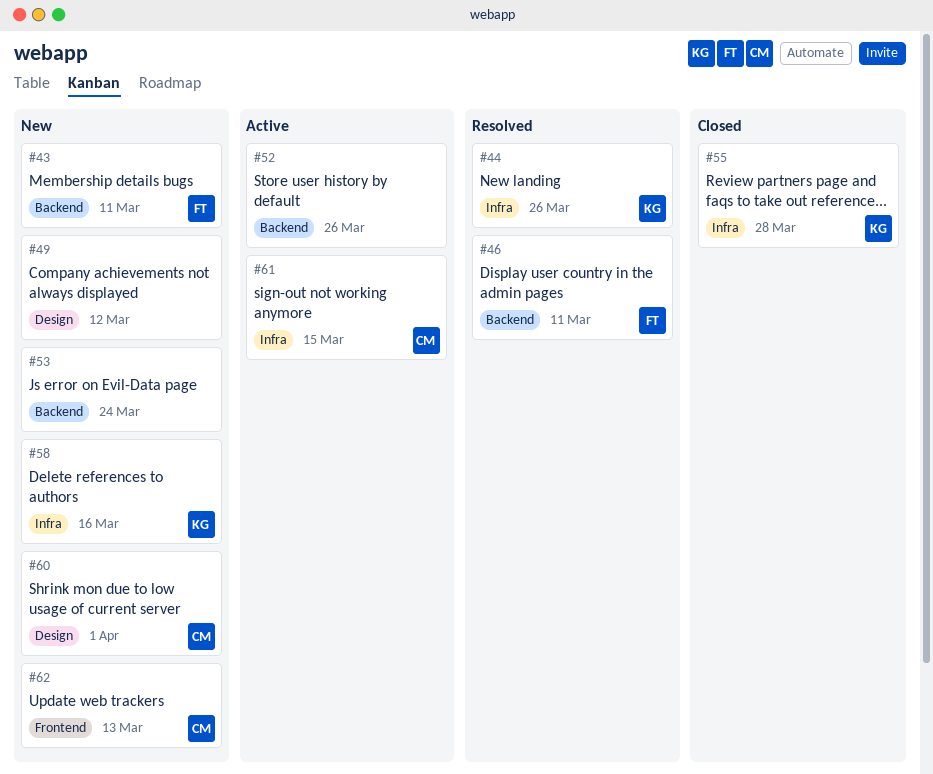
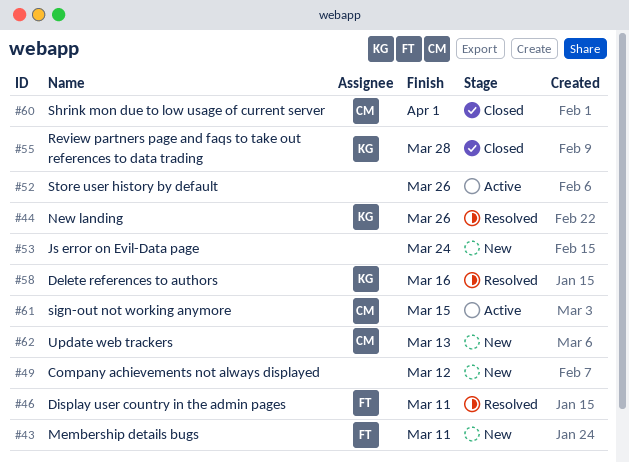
#58, status: New -> Resolved
#60, status: New -> Closed

